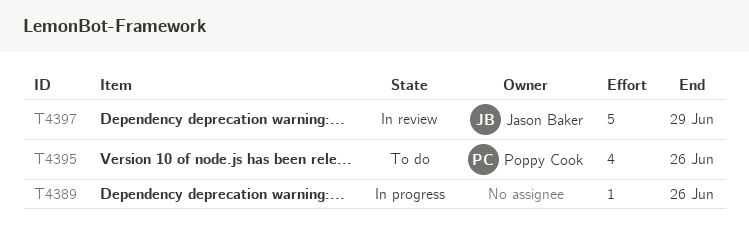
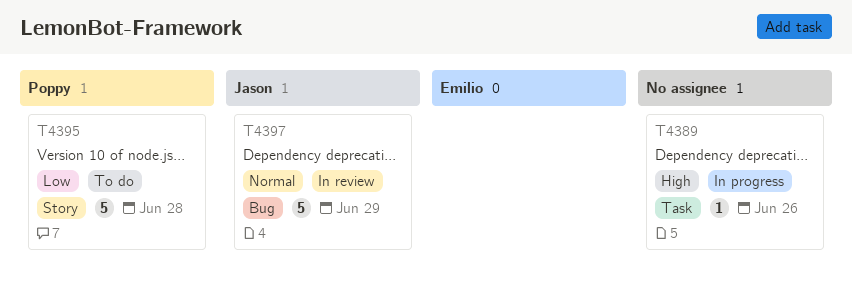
T4395, estimate: 4 -> 5
T4395, due: Jun 26 -> Jun 28

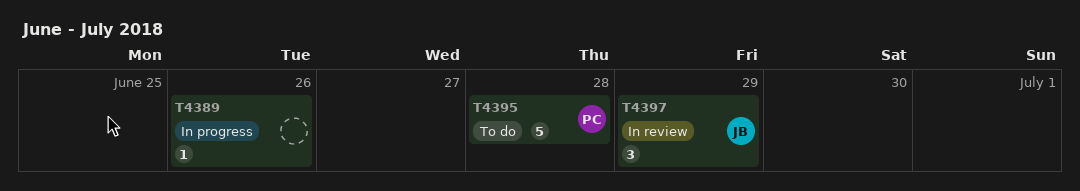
T4397, estimate: 5 -> 3

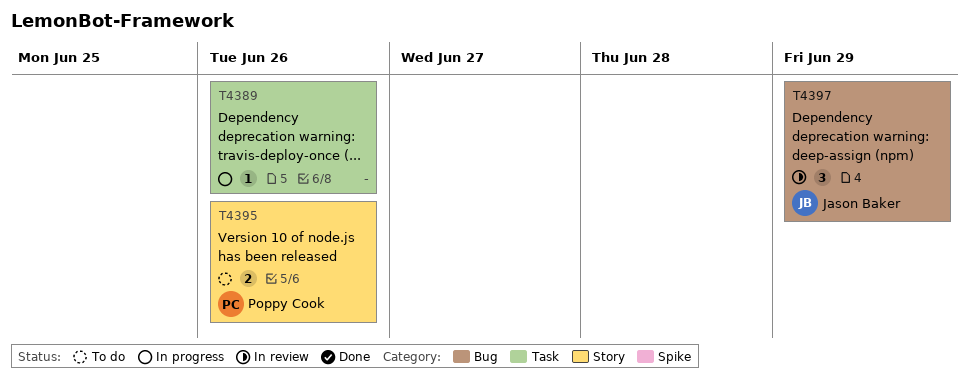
T4395, estimate: 5 -> 2
T4395, due: Jun 28 -> Jun 26

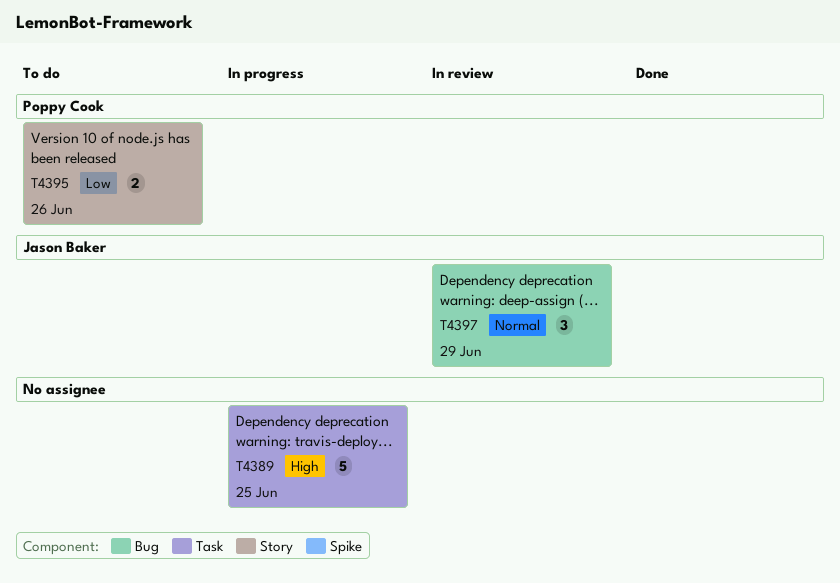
T4389, estimate: 1 -> 5
T4389, due: Jun 26 -> Jun 25

